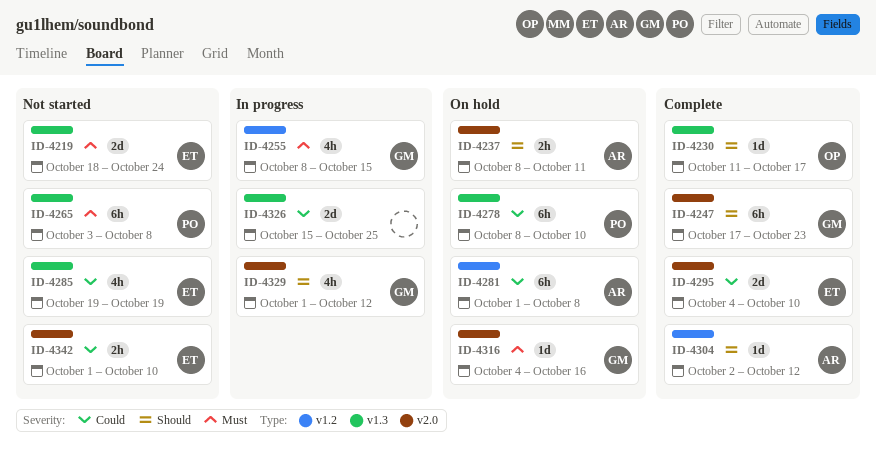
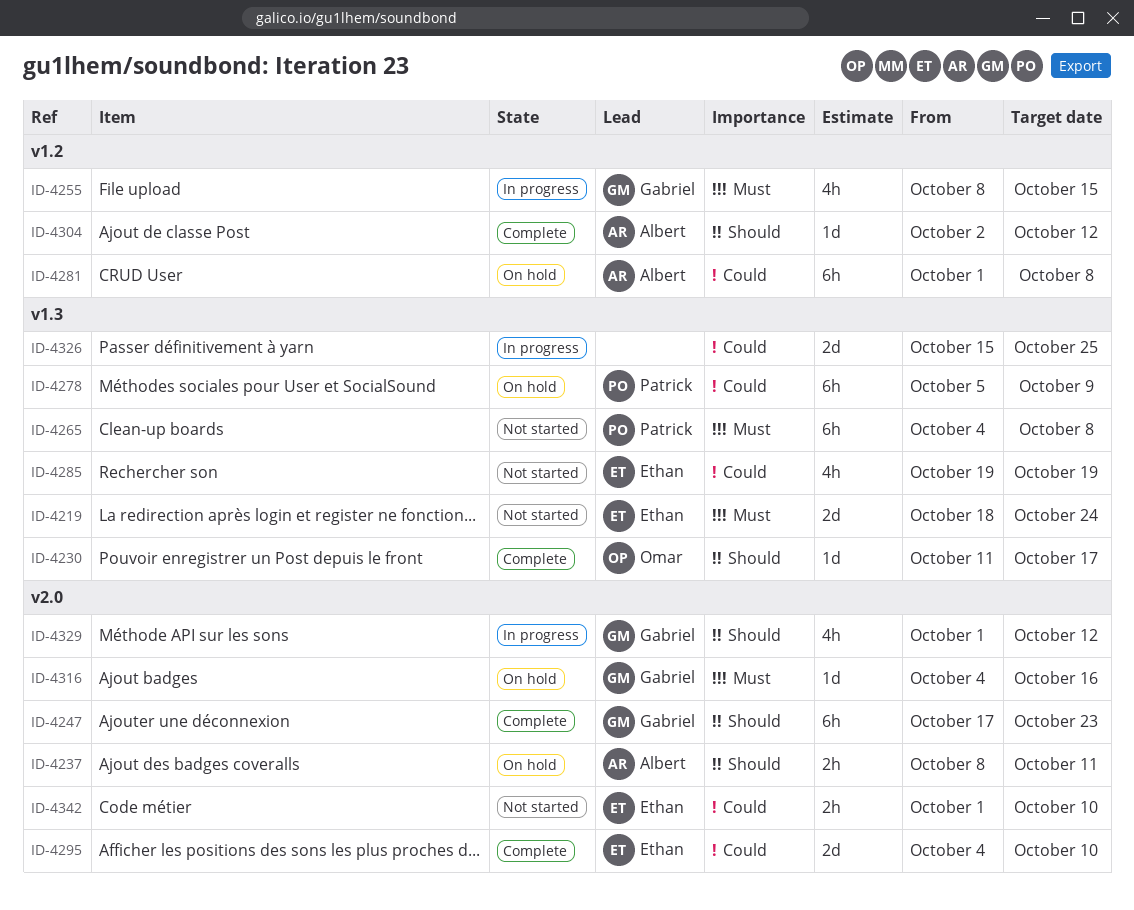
ID-4265, start: Oct 3 -> Oct 4
ID-4278, start: Oct 8 -> Oct 5
ID-4278, due: Oct 10 -> Oct 9

